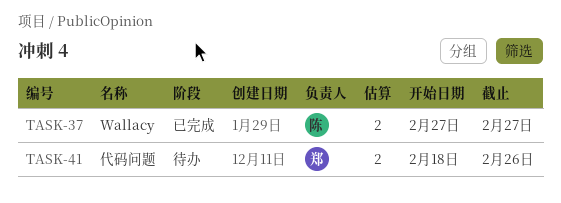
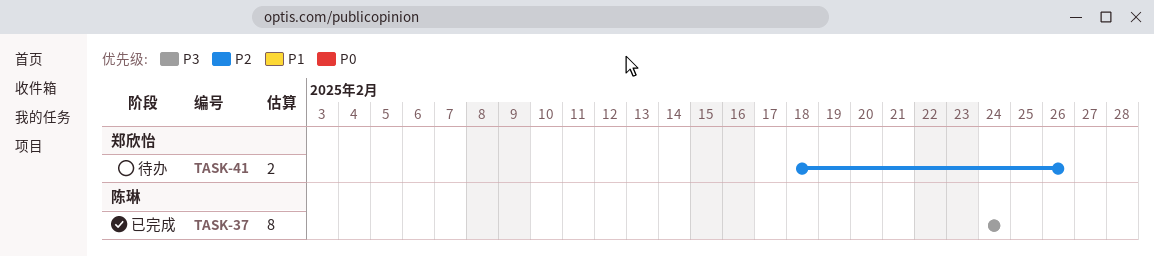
TASK-37, estimate: 2 -> 8
TASK-37, start: Feb 27 -> Feb 24
TASK-37, due: Feb 27 -> Feb 24

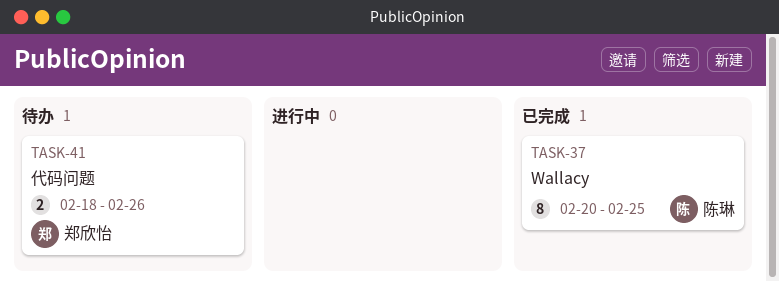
TASK-37, start: Feb 24 -> Feb 20
TASK-37, due: Feb 24 -> Feb 25

